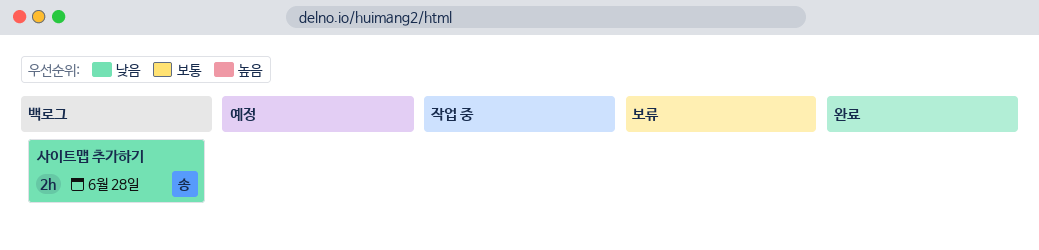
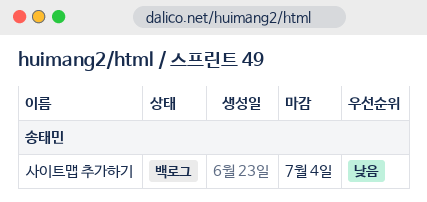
사이트맵 추가하기, due: Jun 28 -> Jul 4

